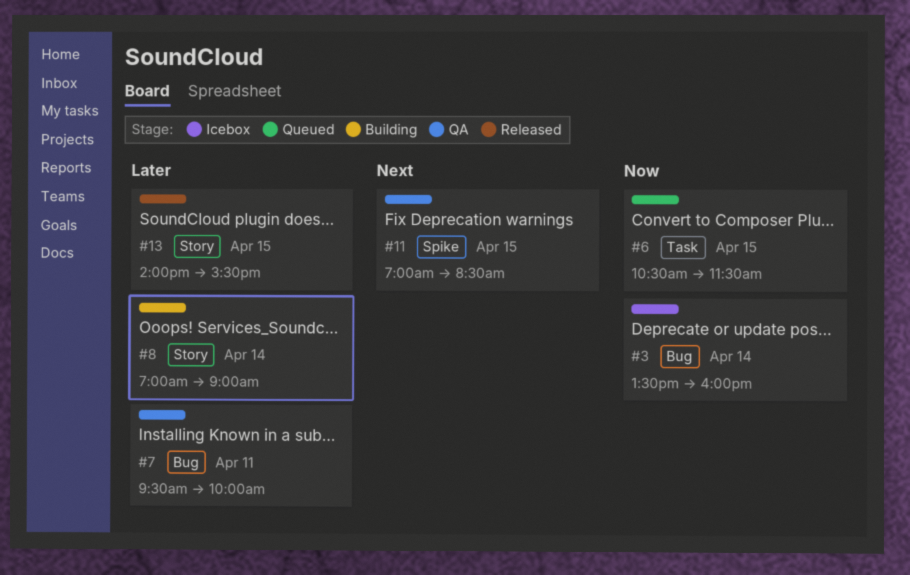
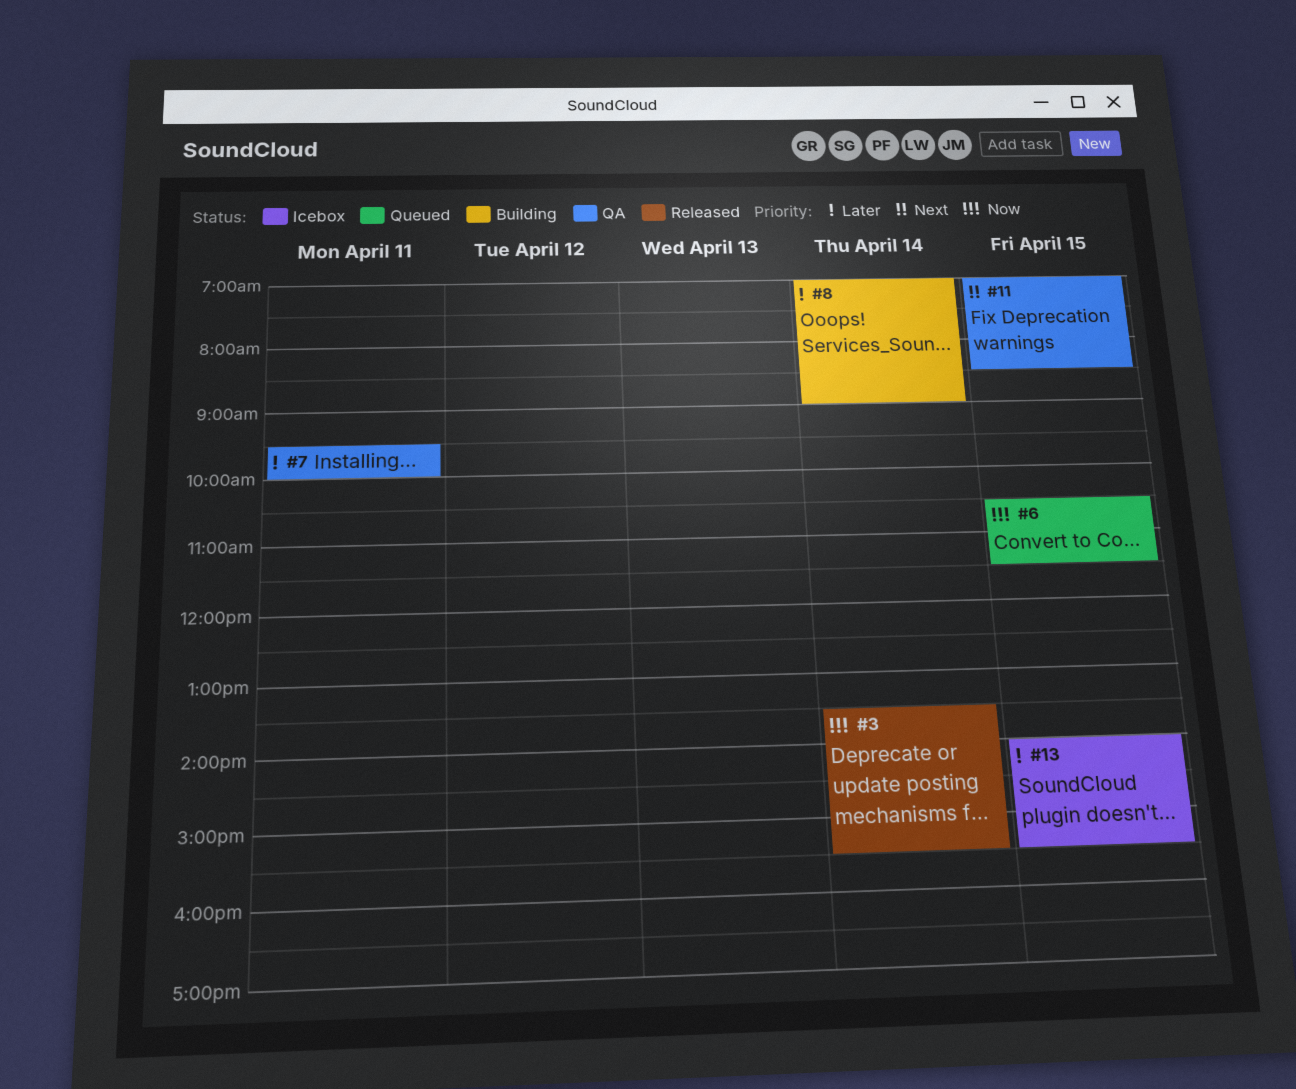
#3, status: Icebox -> Released
#3, ends: 16:00 -> 15:30
#13, status: Released -> Icebox

